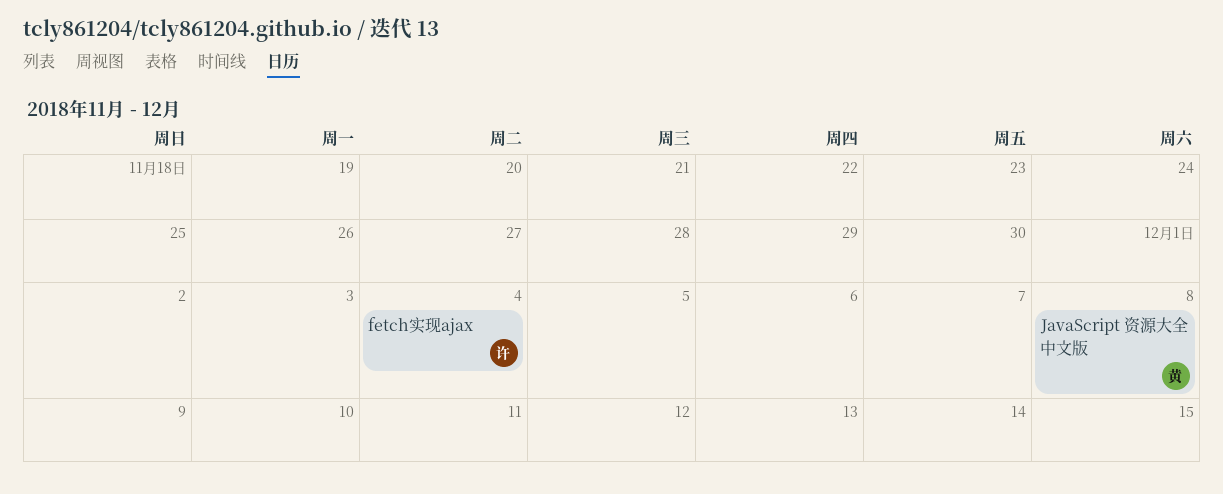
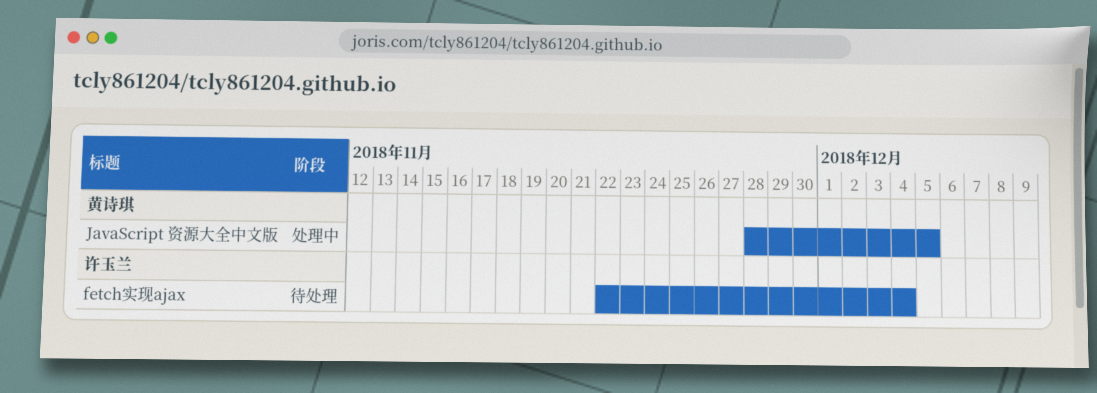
JavaScript 资源大全中文版, due: Dec 8 -> Dec 5

